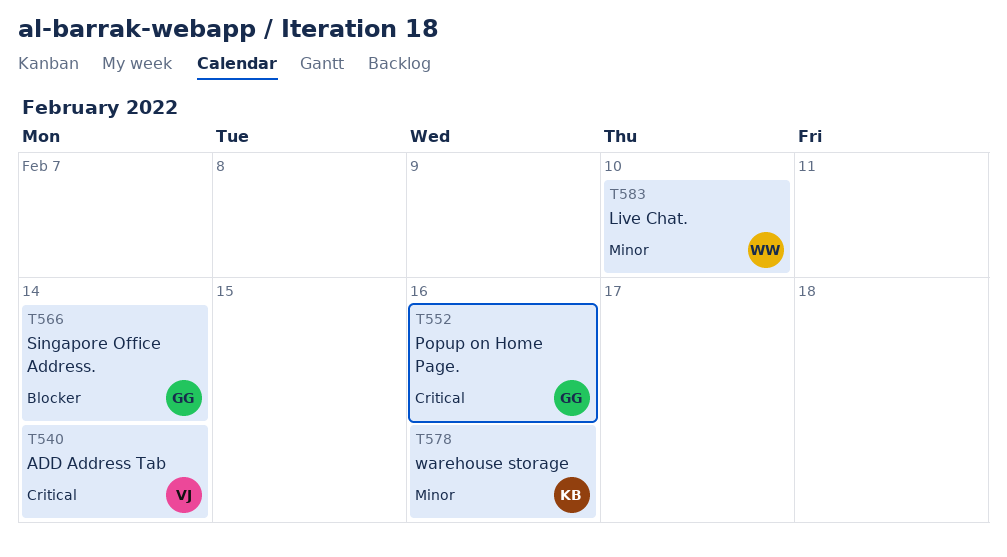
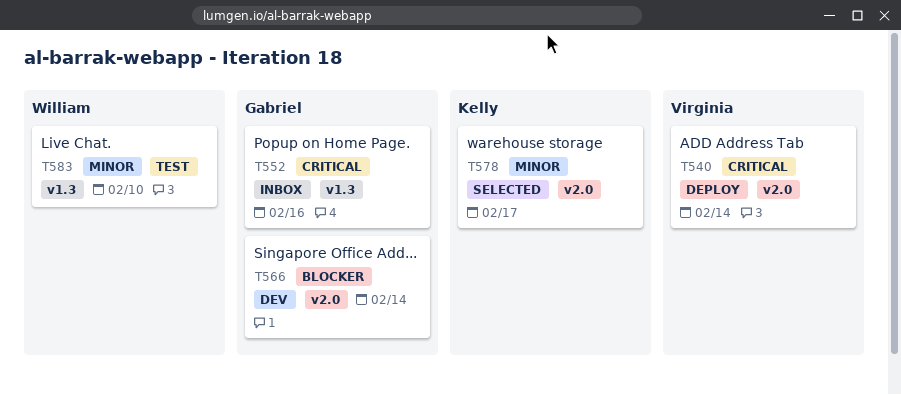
T578, due: Feb 16 -> Feb 17

